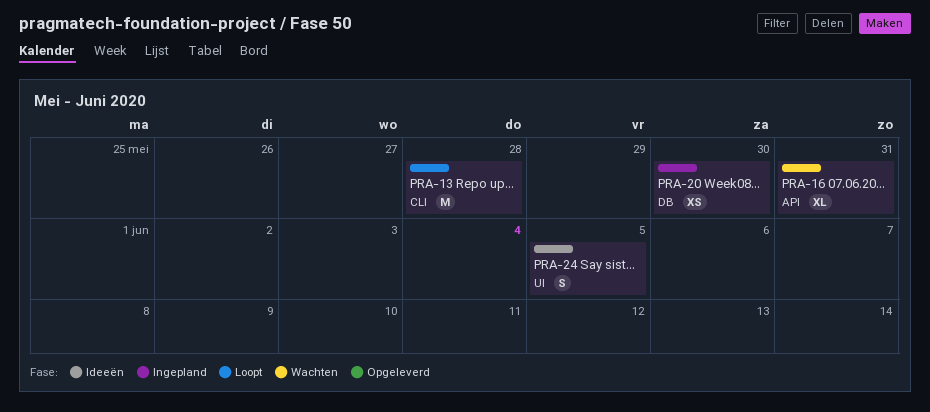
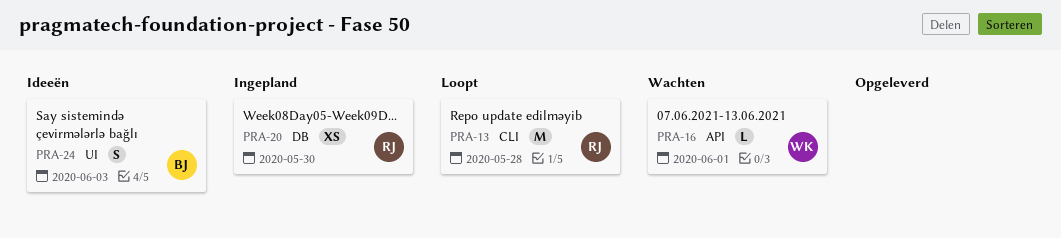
PRA-16, estimate: XL -> L
PRA-16, due: May 31 -> Jun 1
PRA-24, due: Jun 5 -> Jun 3

